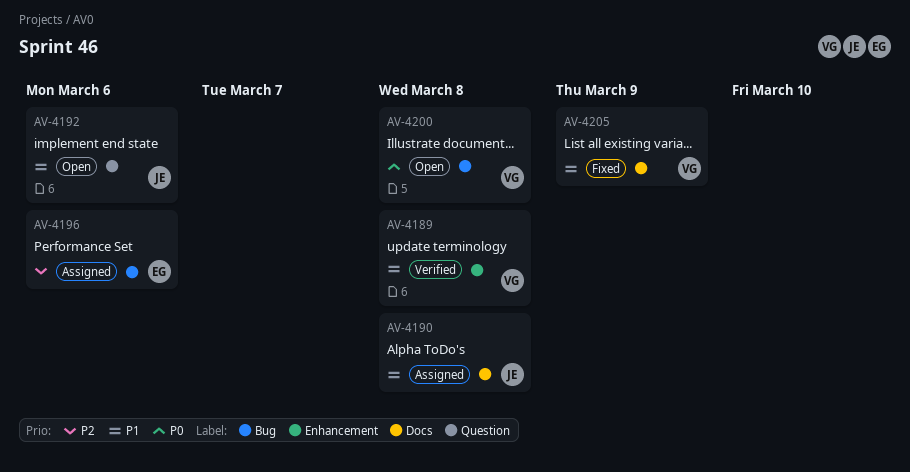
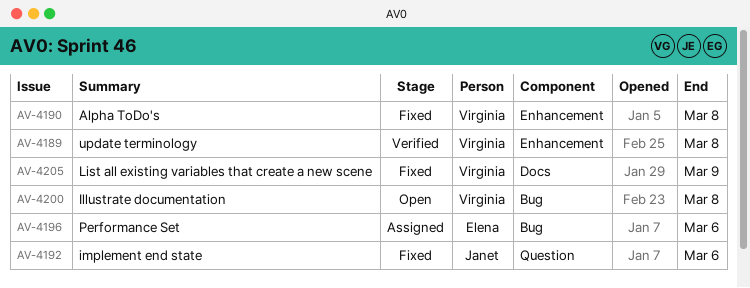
AV-4190, status: Assigned -> Fixed
AV-4190, owner: Janet -> Virginia
AV-4190, label: Docs -> Enhancement
AV-4192, status: Open -> Fixed

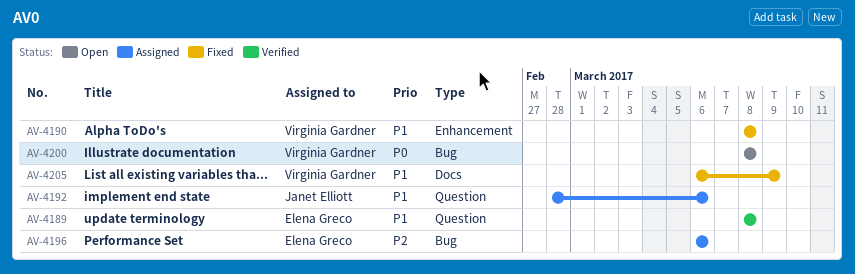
AV-4189, owner: Virginia Gardner -> Elena Greco
AV-4189, label: Enhancement -> Question
AV-4192, status: Fixed -> Assigned

